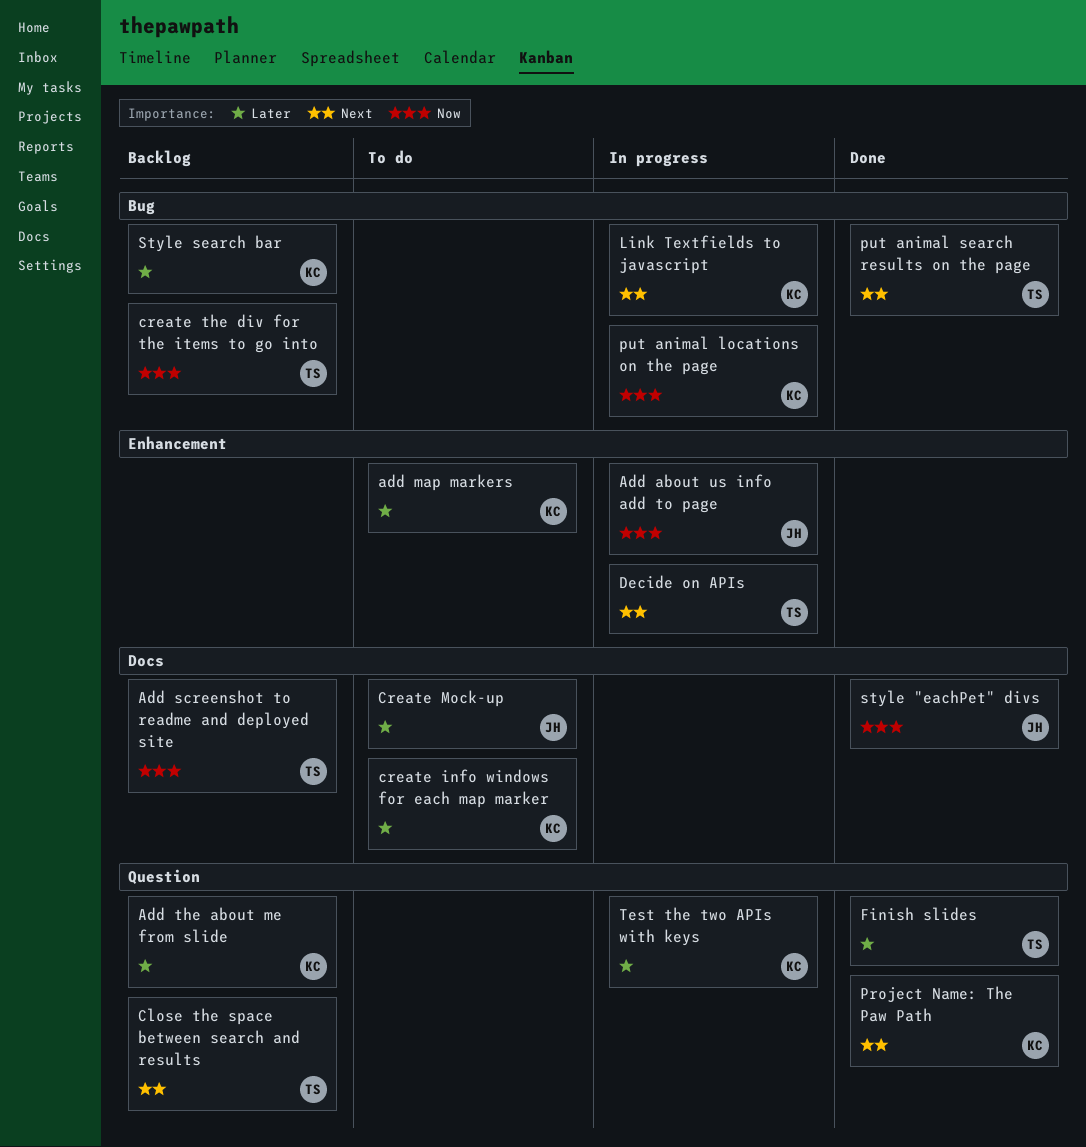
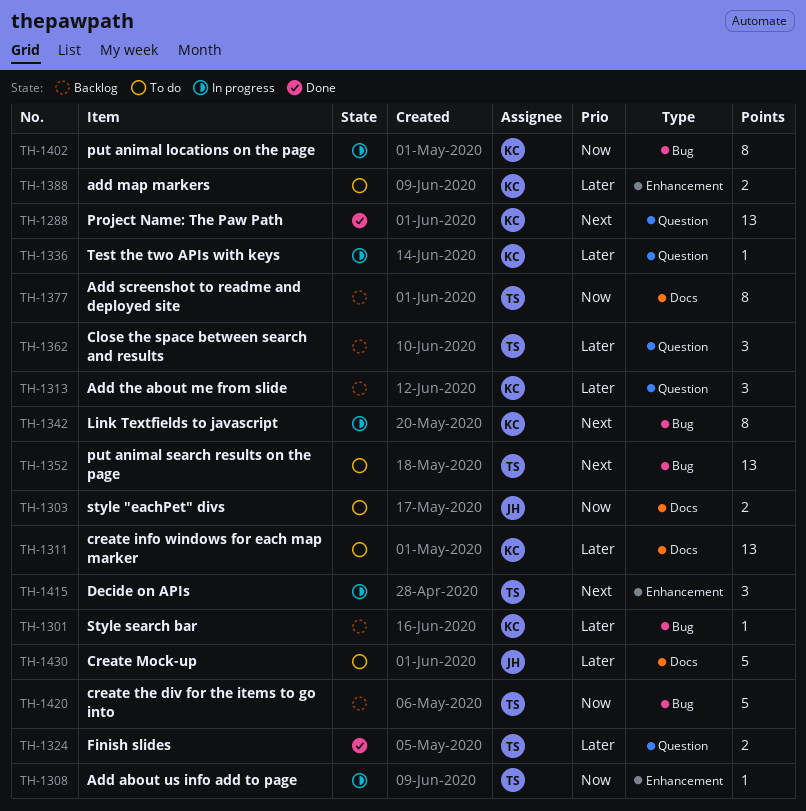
Add about us info add to page, owner: JH -> TS
Close the space between search and results, priority: Next -> Later
put animal search results on the page, status: Done -> To do
style "eachPet" divs, status: Done -> To do

